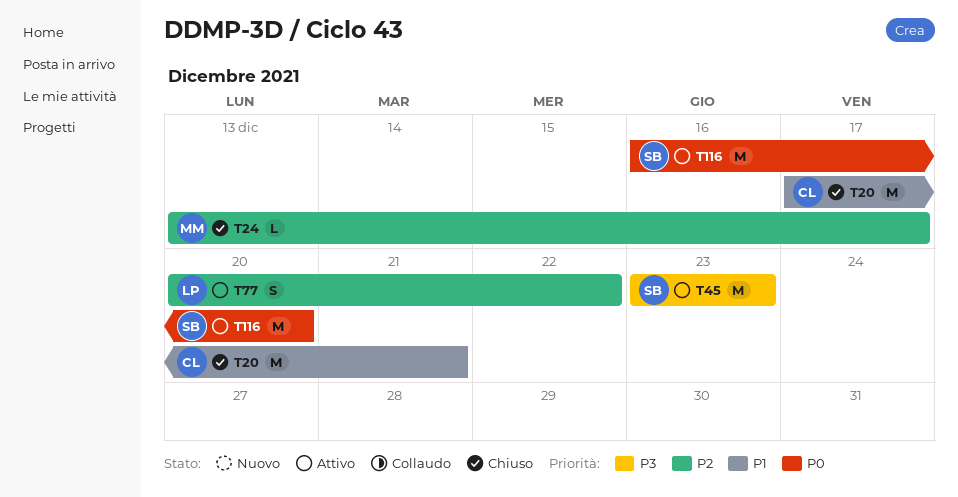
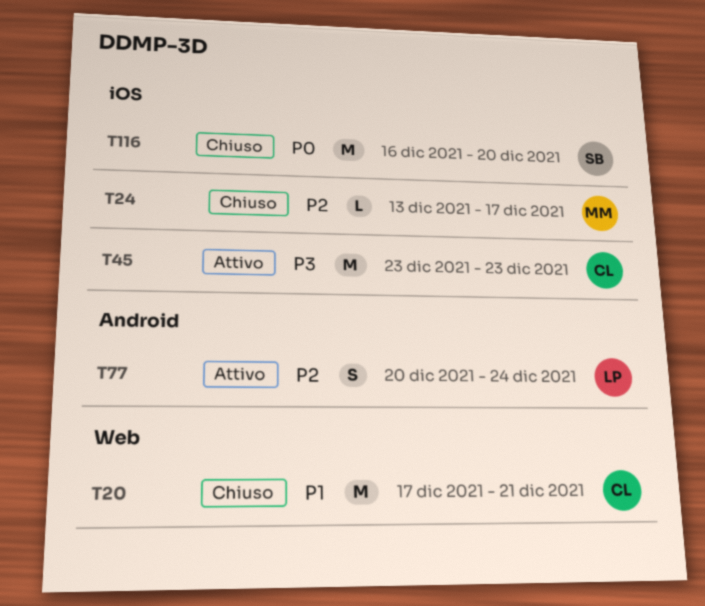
T45, owner: SB -> CL
T77, due: Dec 22 -> Dec 24
T116, status: Attivo -> Chiuso

